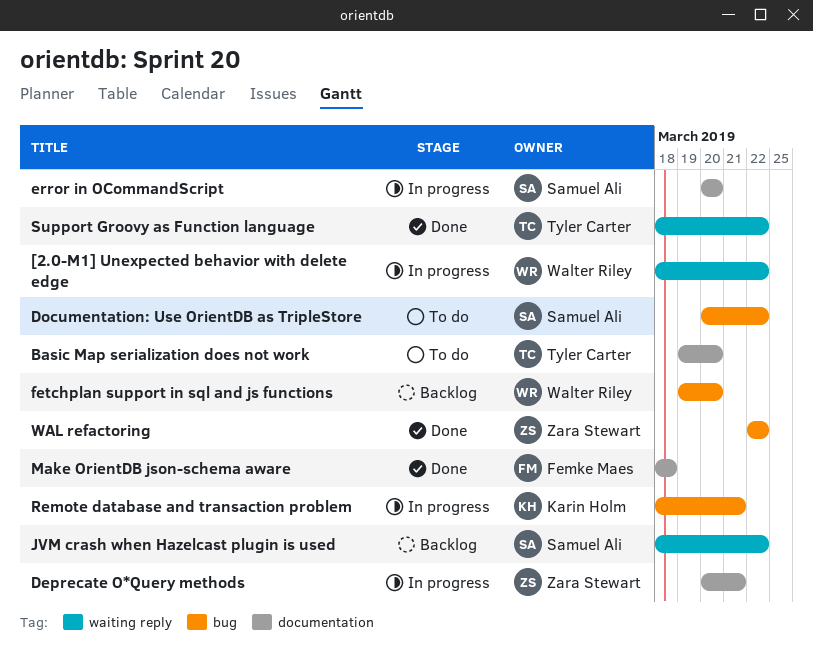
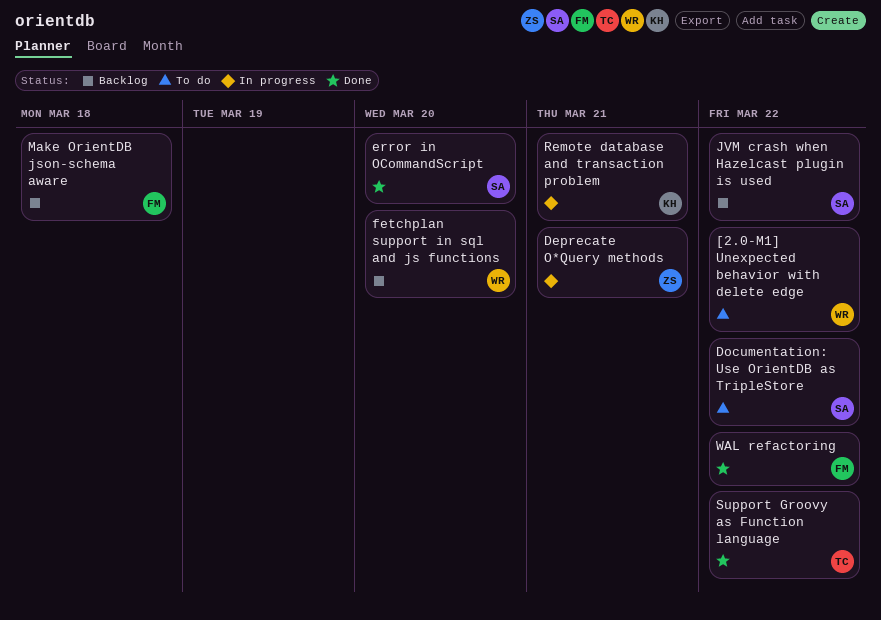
[2.0-M1] Unexpected behavior with delete edge, status: In progress -> To do
Basic Map serialization does not work: present -> none
error in OCommandScript, status: In progress -> Done
Make OrientDB json-schema aware, status: Done -> Backlog
WAL refactoring, owner: Zara Stewart -> Femke Maes

